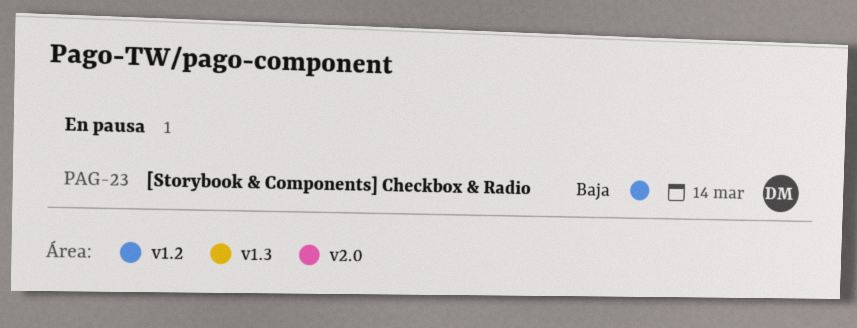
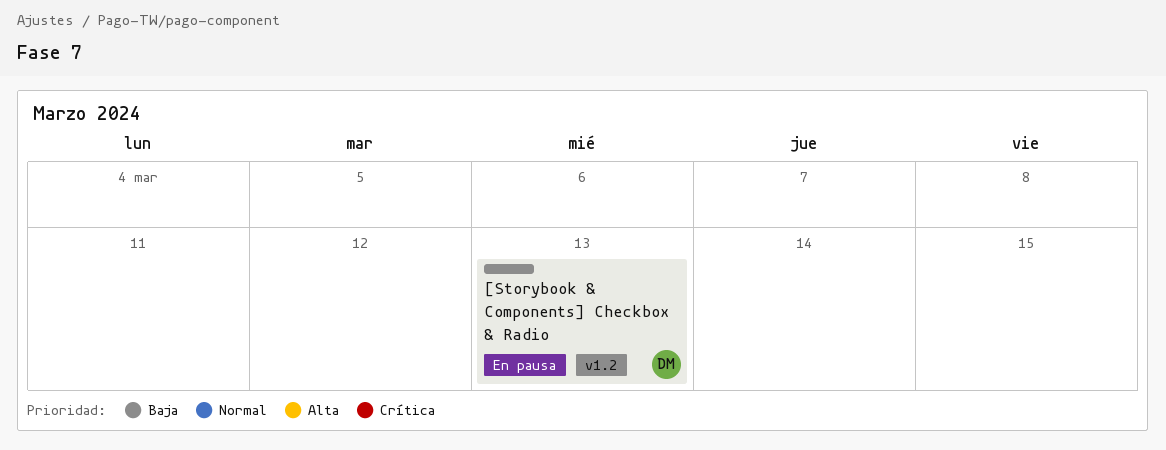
[Storybook & Components] Checkbox & Radio, due: Mar 14 -> Mar 13

